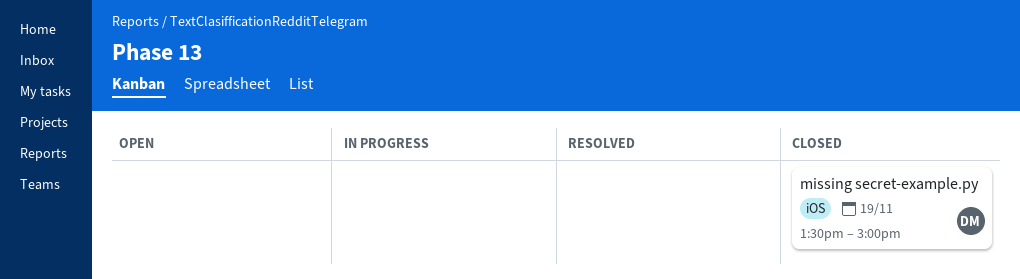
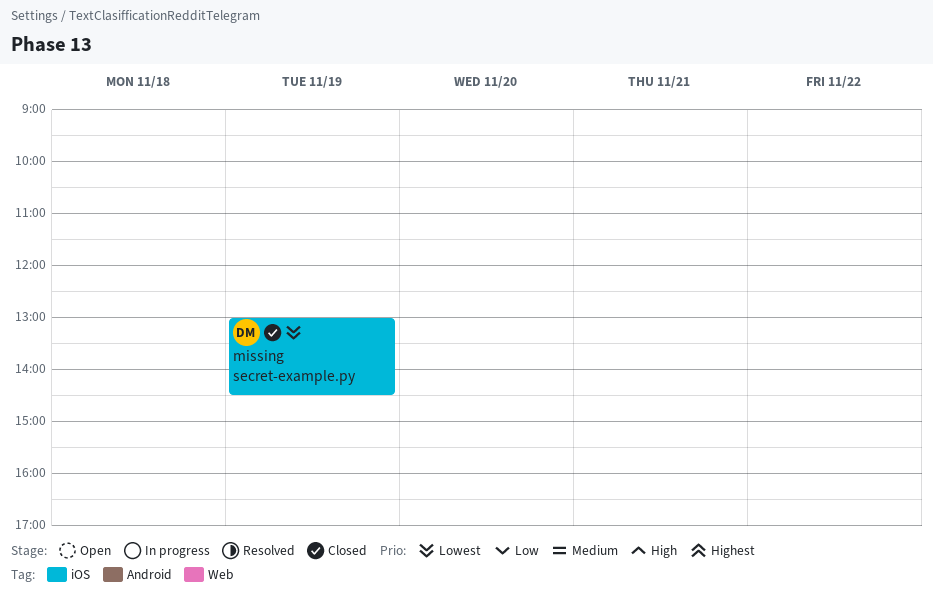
missing secret-example.py, begins: 13:30 -> 13:00
missing secret-example.py, ends: 15:00 -> 14:30

